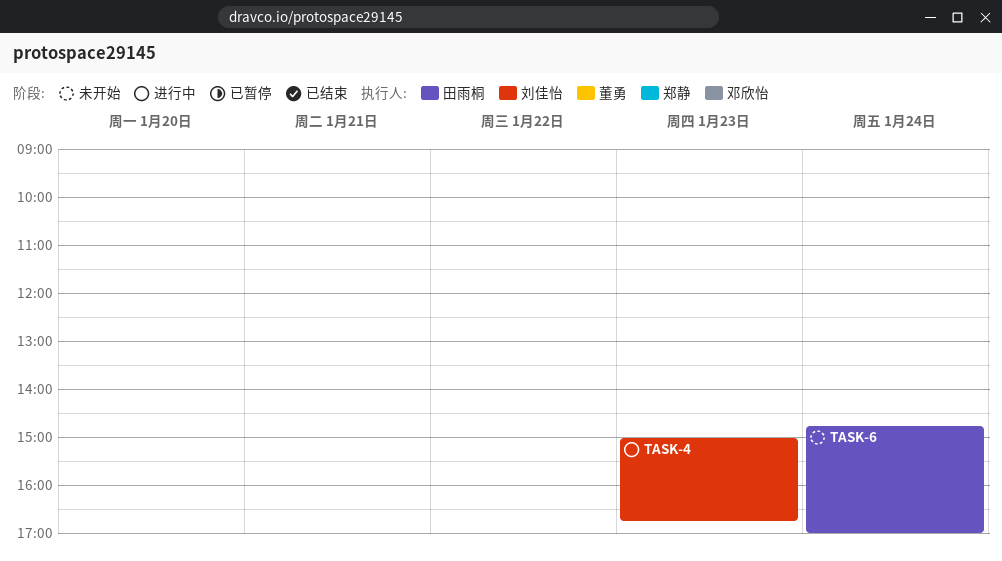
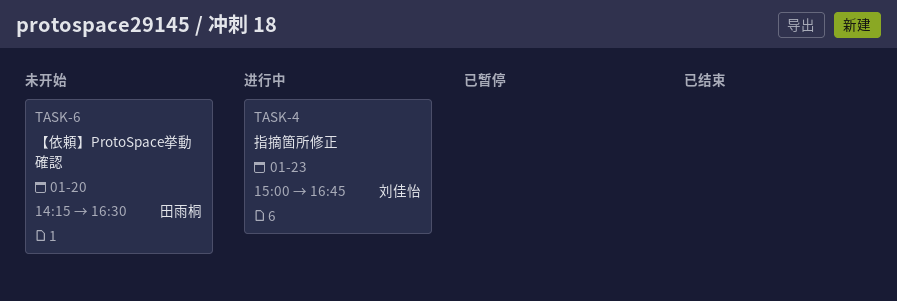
TASK-6, day: Jan 24 -> Jan 20
TASK-6, begins: 14:45 -> 14:15
TASK-6, ends: 17:00 -> 16:30

